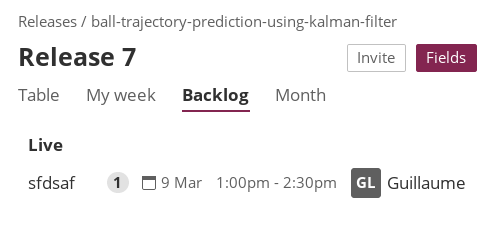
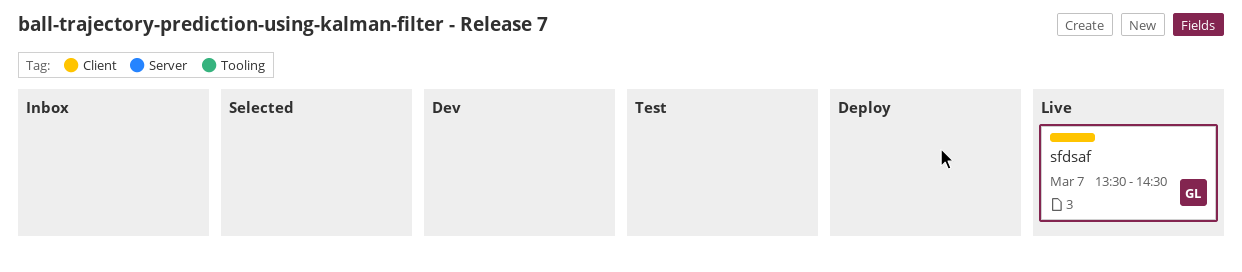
sfdsaf, day: Mar 9 -> Mar 7
sfdsaf, begins: 13:00 -> 13:30

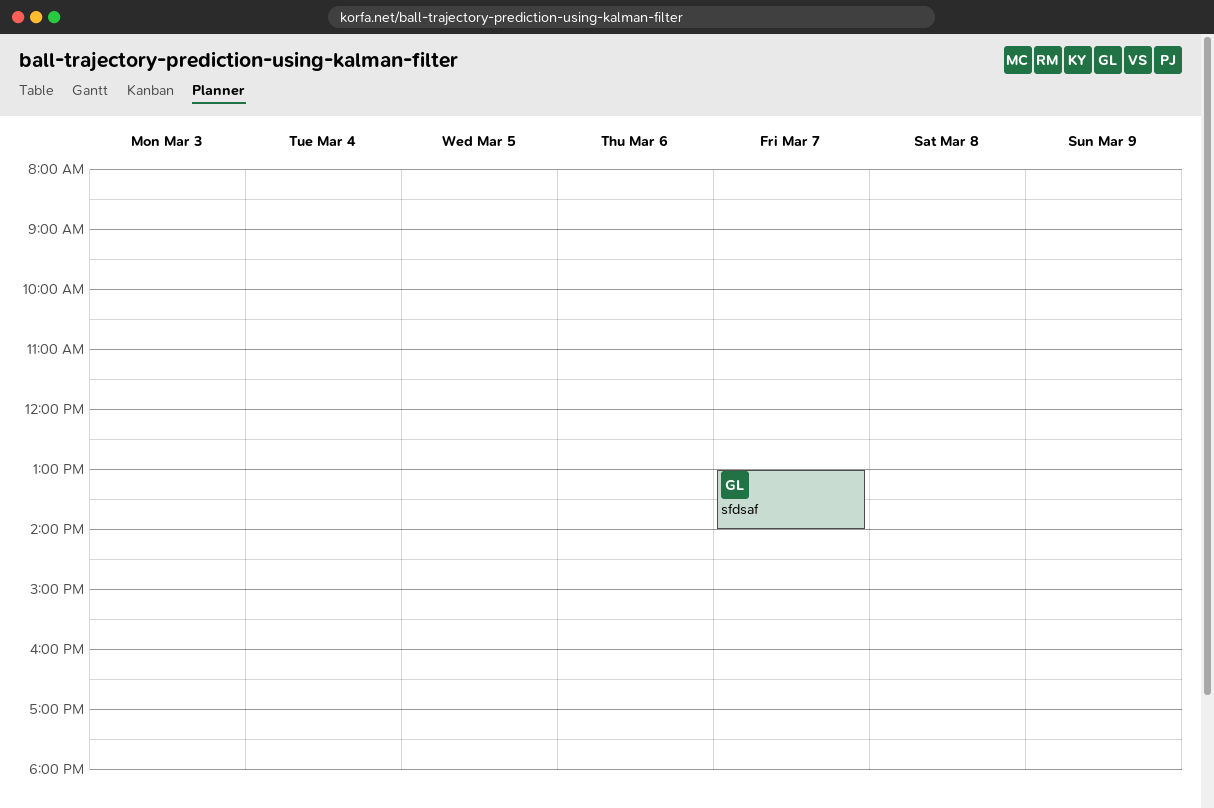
sfdsaf, begins: 13:30 -> 13:00
sfdsaf, ends: 14:30 -> 14:00

